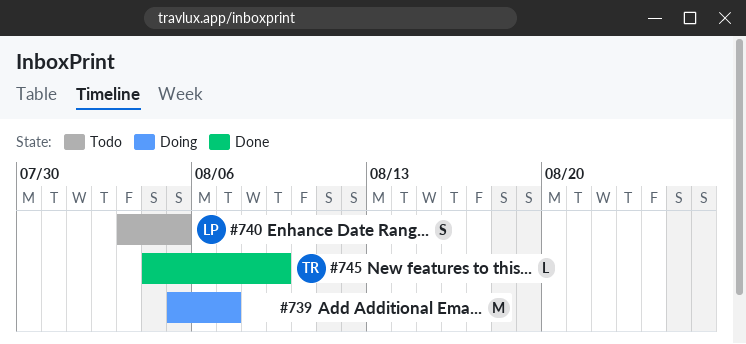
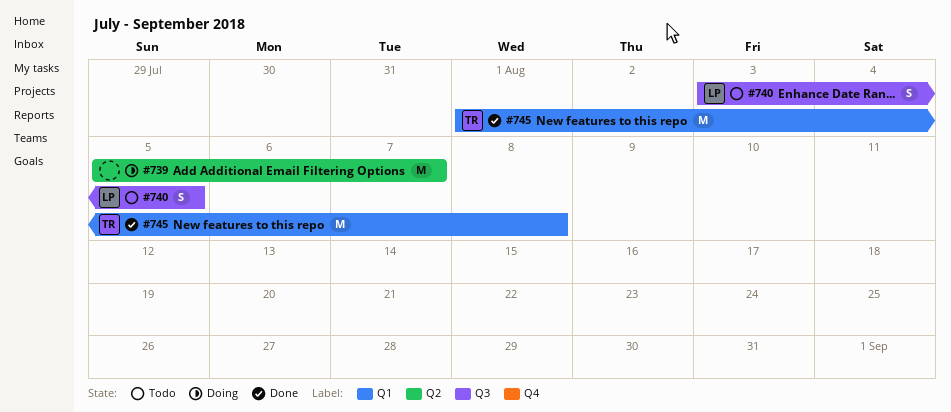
#745, estimate: L -> M
#745, start: Aug 4 -> Aug 1
#745, due: Aug 9 -> Aug 8

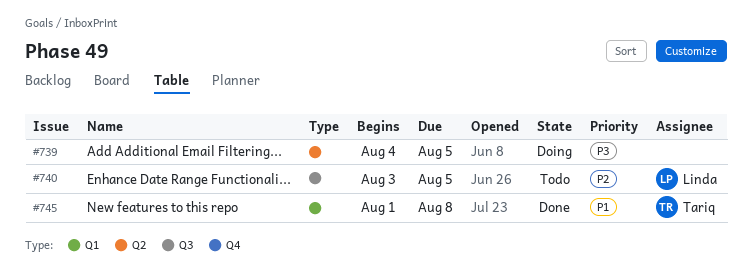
#739, start: Aug 5 -> Aug 4
#739, due: Aug 7 -> Aug 5

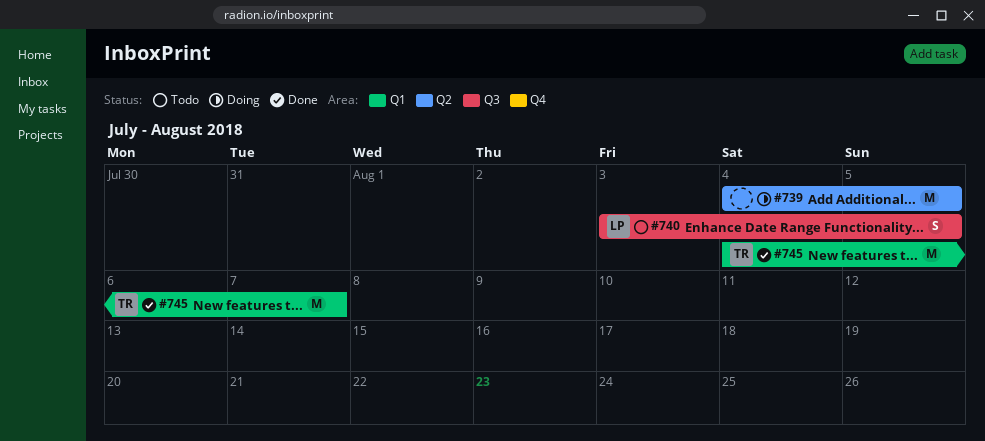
#745, start: Aug 1 -> Aug 4
#745, due: Aug 8 -> Aug 7

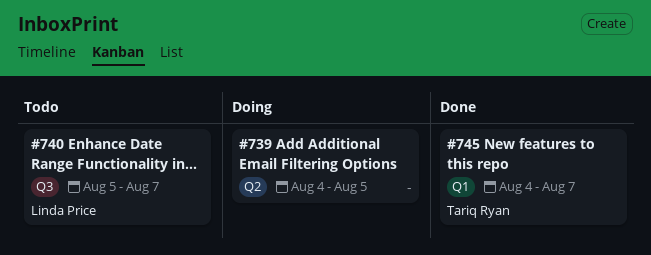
#740, start: Aug 3 -> Aug 5
#740, due: Aug 5 -> Aug 7

